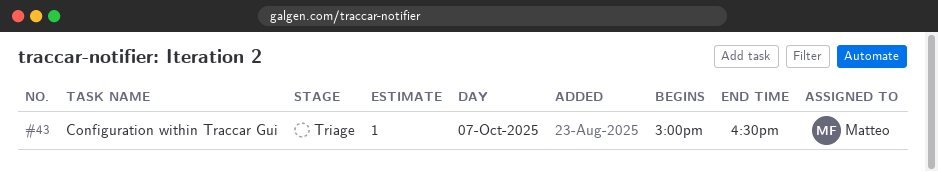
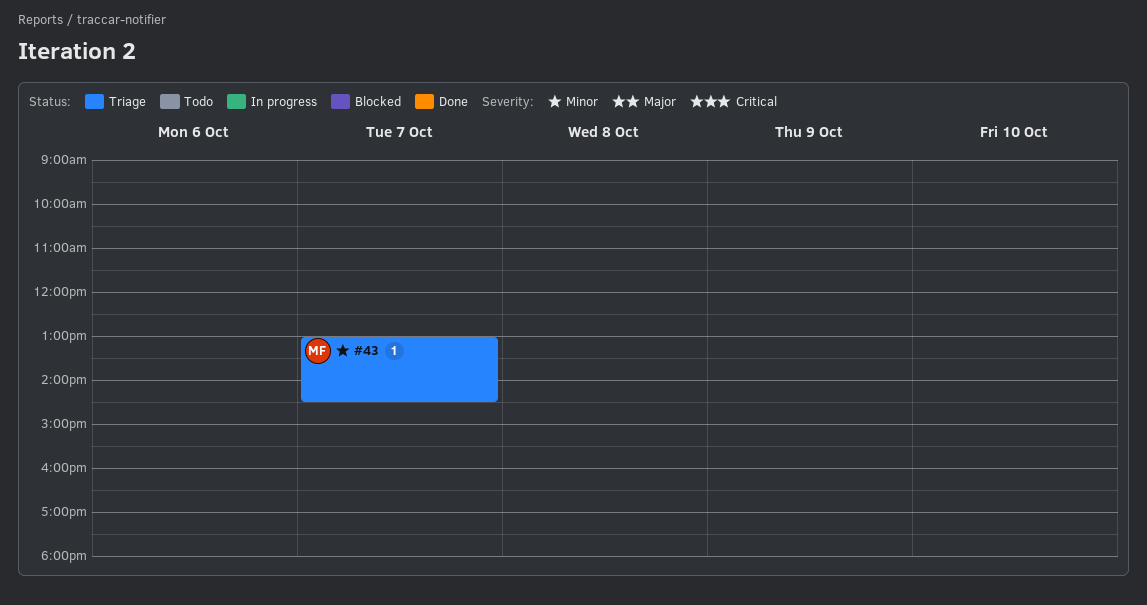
#43, begins: 15:00 -> 13:00
#43, ends: 16:30 -> 14:30

